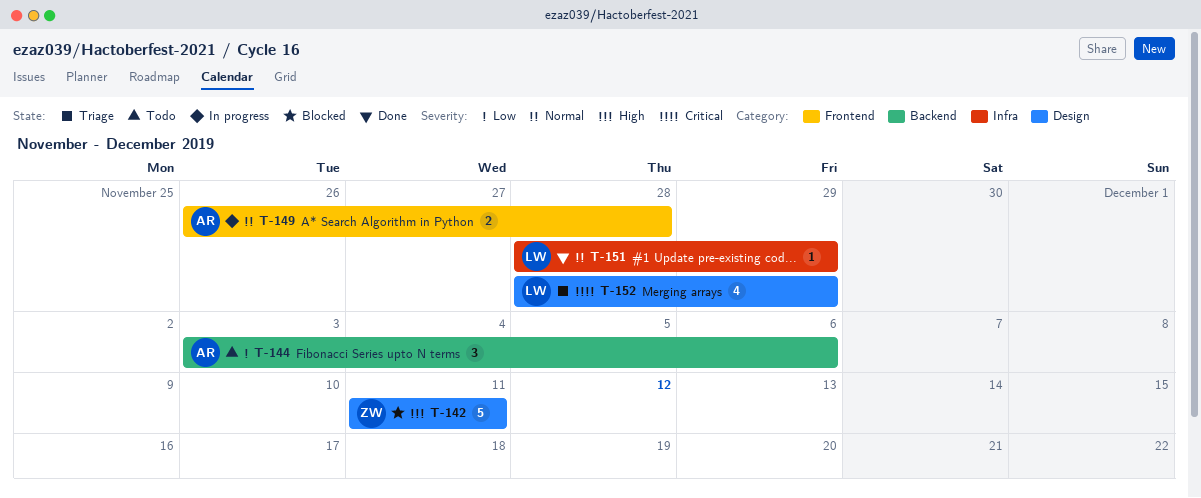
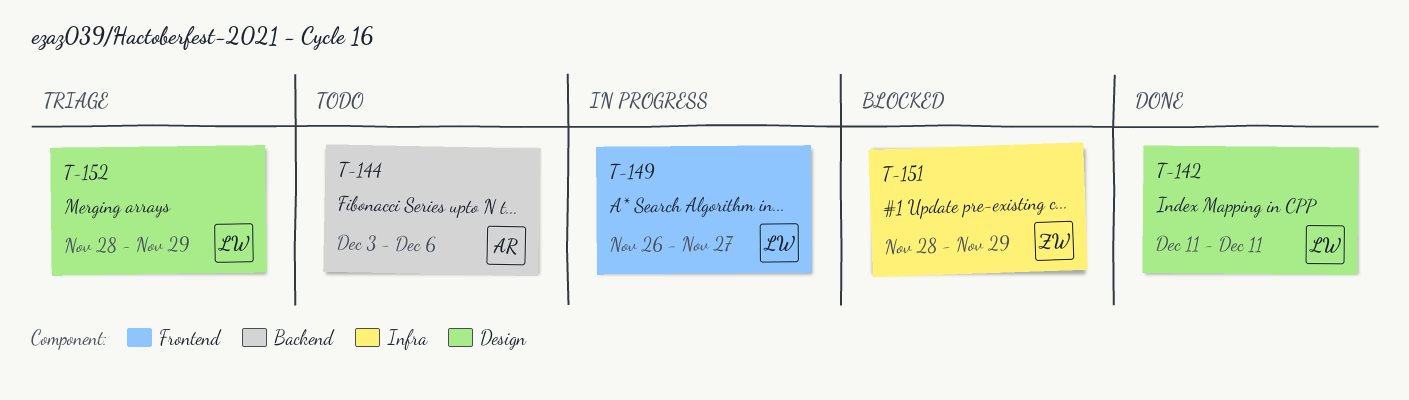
T-142, status: Blocked -> Done
T-142, owner: ZW -> LW
T-149, owner: AR -> LW
T-149, due: Nov 28 -> Nov 27
T-151, status: Done -> Blocked
T-151, owner: LW -> ZW

